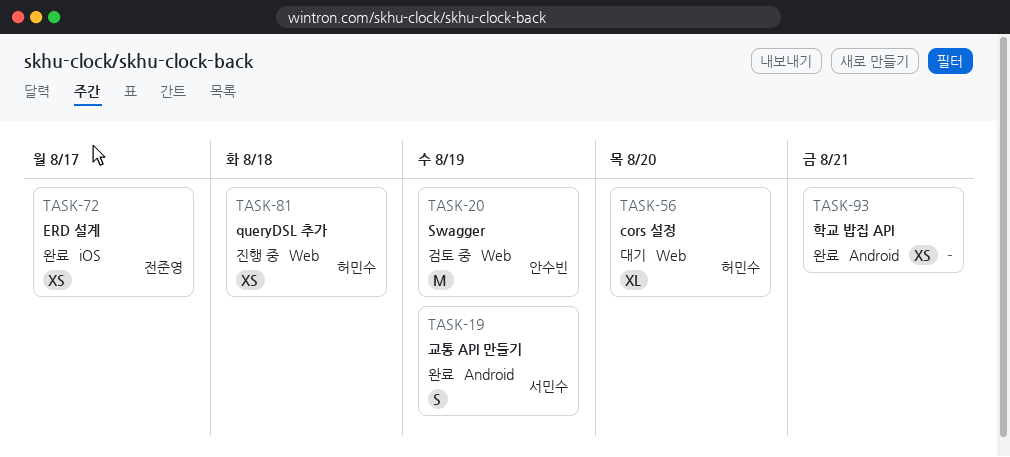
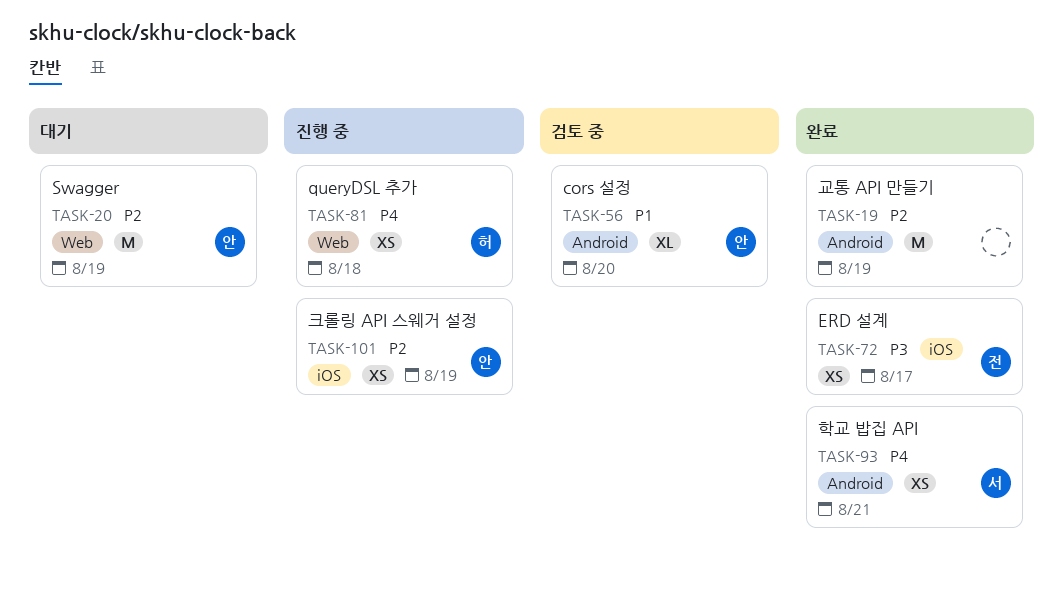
TASK-19, owner: 서민수 -> none
TASK-19, estimate: S -> M
TASK-20, status: 검토 중 -> 대기
TASK-56, status: 대기 -> 검토 중
TASK-56, owner: 허민수 -> 안수빈
TASK-56, label: Web -> Android
TASK-93, owner: none -> 서민수
TASK-101: none -> present

